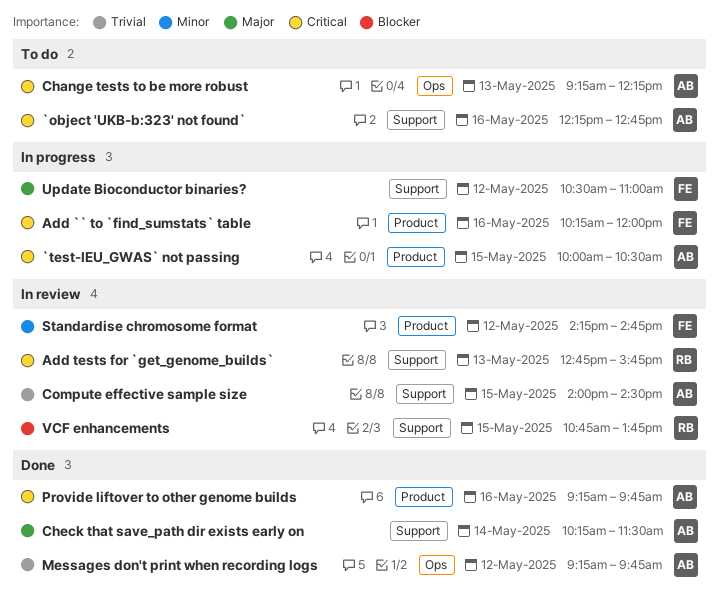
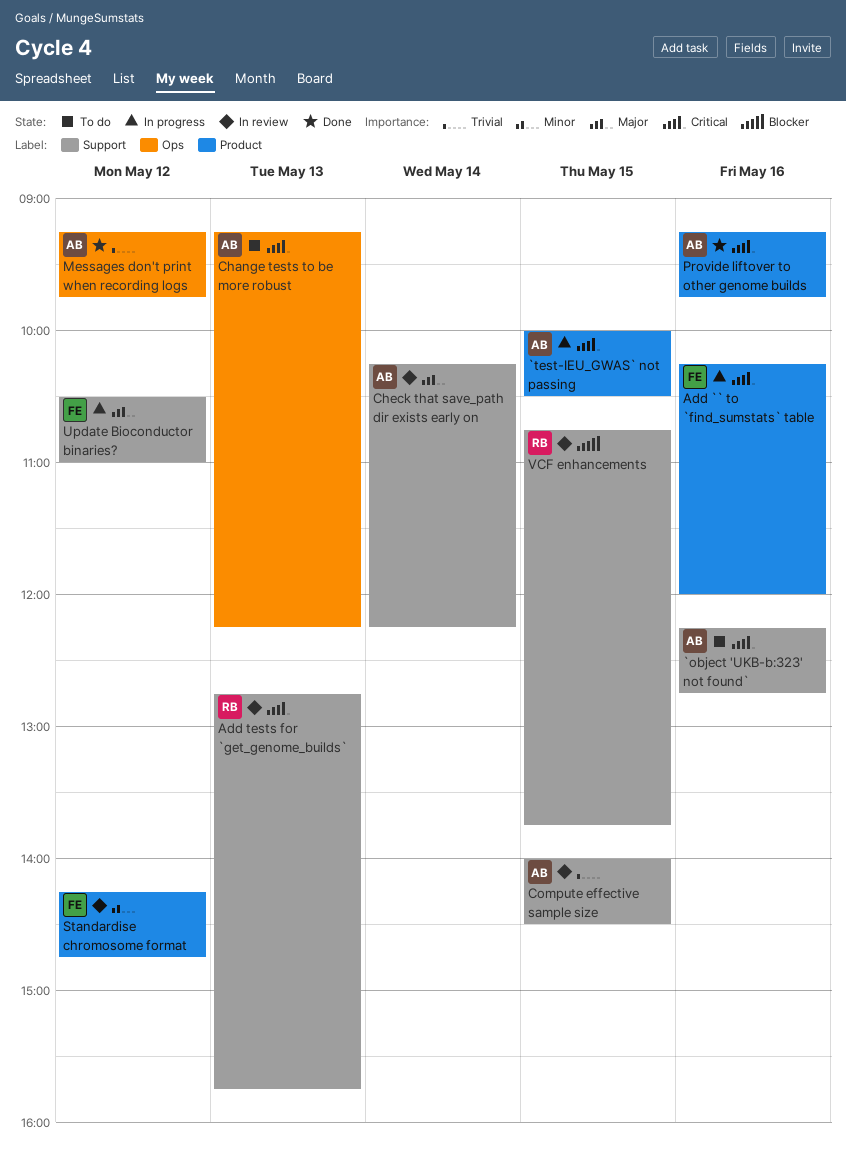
Check that save_path dir exists early on, status: Done -> In review
Check that save_path dir exists early on, ends: 11:30 -> 12:15

